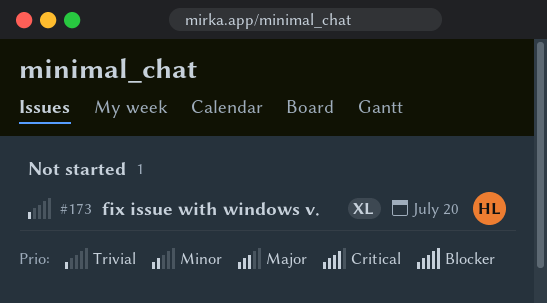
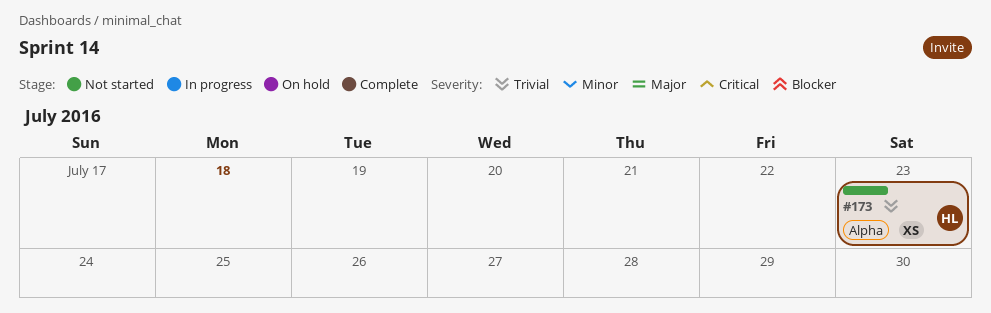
#173, estimate: XL -> XS
#173, due: Jul 20 -> Jul 23

